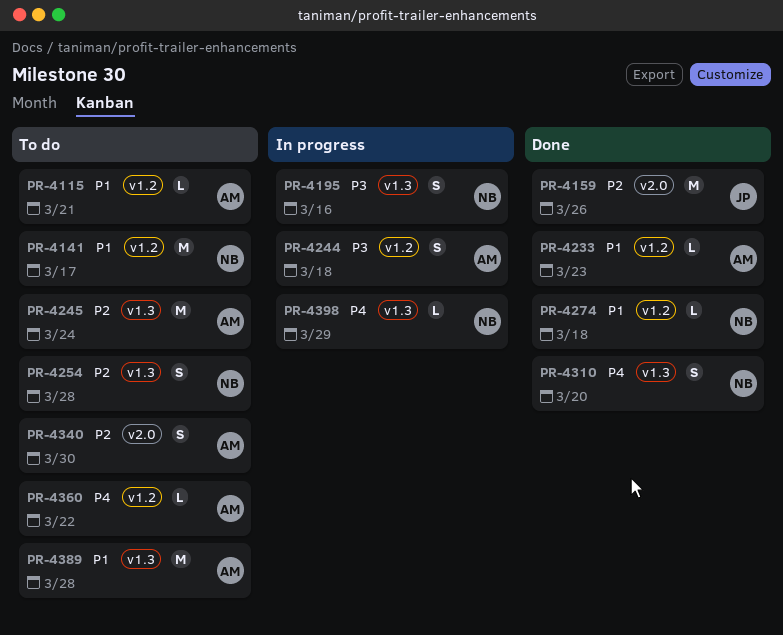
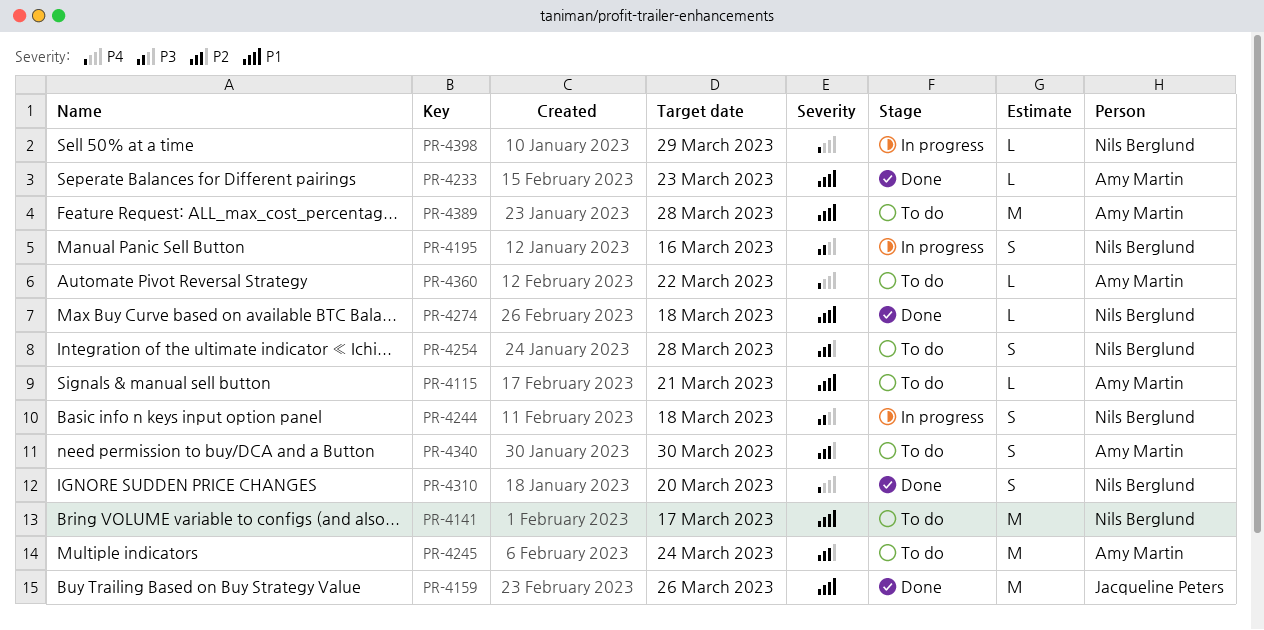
PR-4159, priority: P2 -> P1
PR-4244, owner: Amy Martin -> Nils Berglund

